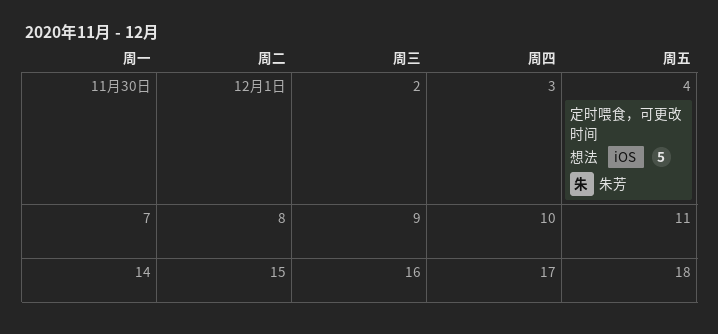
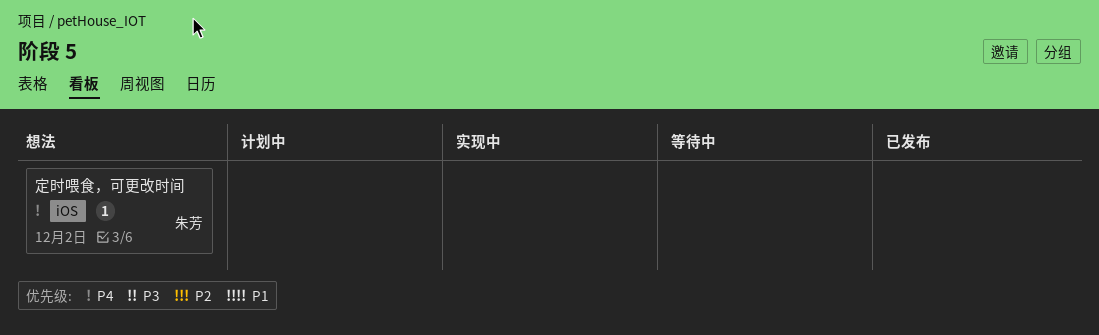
定时喂食，可更改时间, estimate: 5 -> 1
定时喂食，可更改时间, due: Dec 4 -> Dec 2

